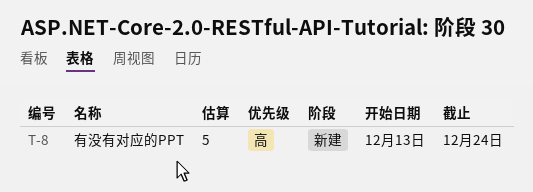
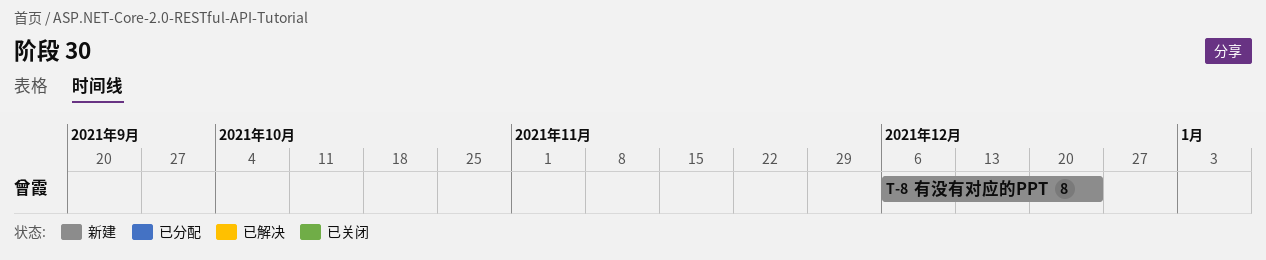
T-8, estimate: 5 -> 8
T-8, start: Dec 13 -> Dec 6

